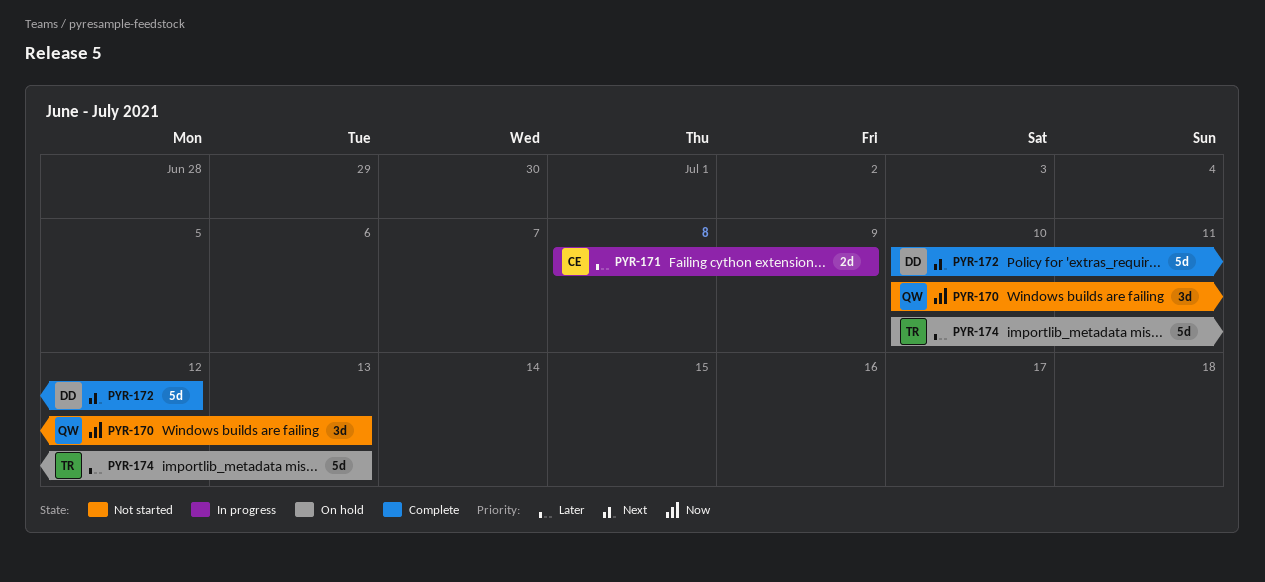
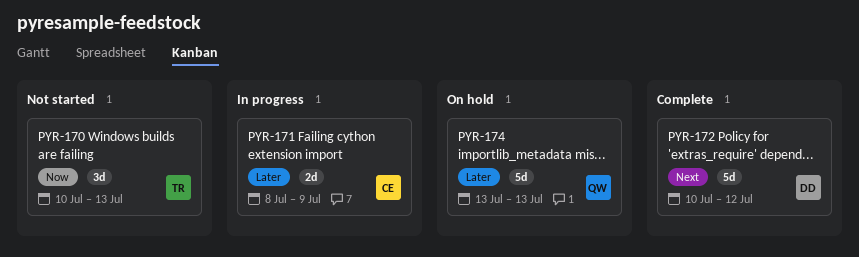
PYR-170, owner: QW -> TR
PYR-174, owner: TR -> QW
PYR-174, start: Jul 10 -> Jul 13

